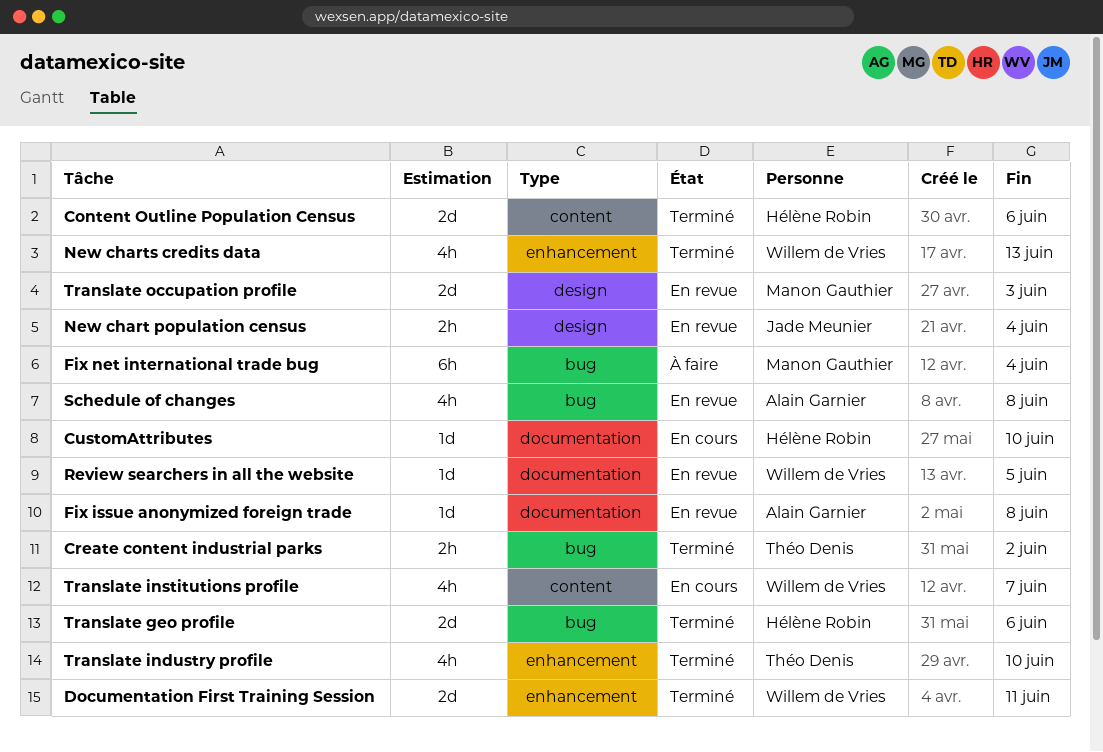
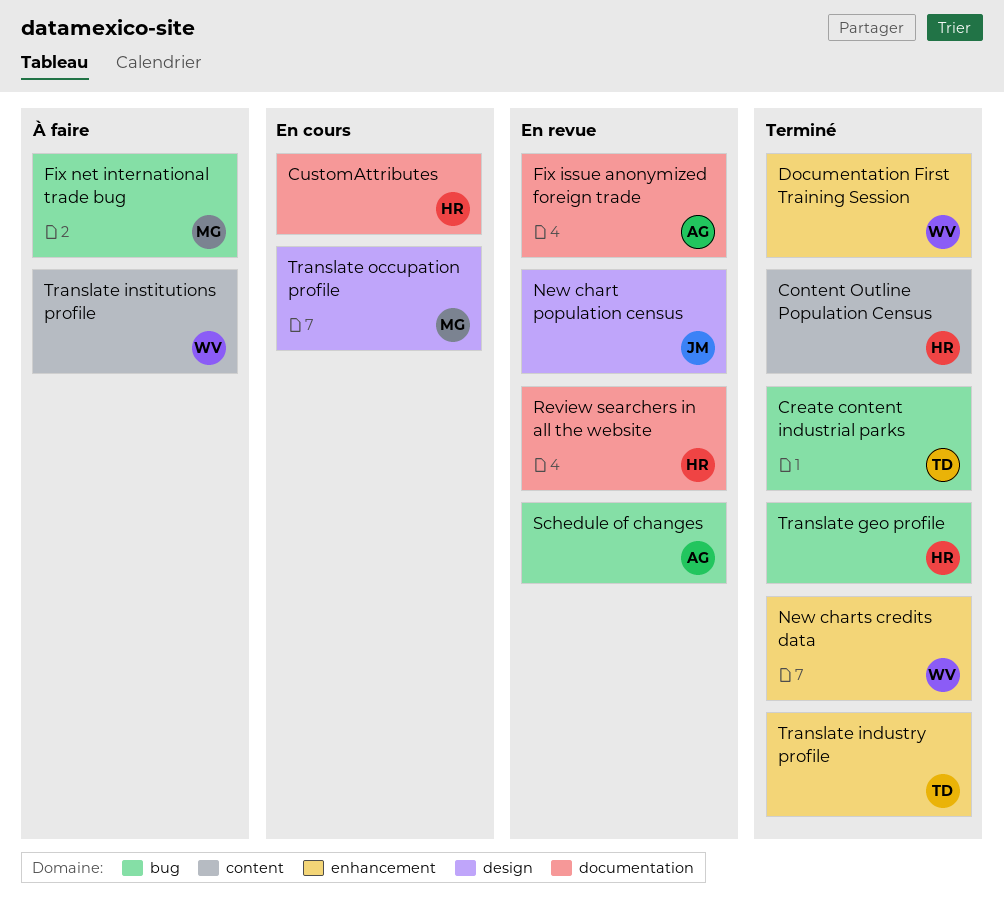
Review searchers in all the website, owner: Willem de Vries -> Hélène Robin
Translate institutions profile, status: En cours -> À faire
Translate occupation profile, status: En revue -> En cours

